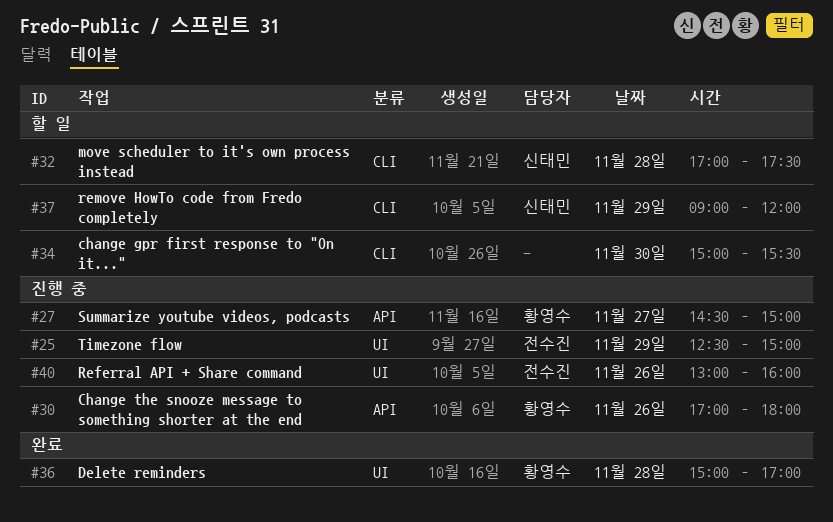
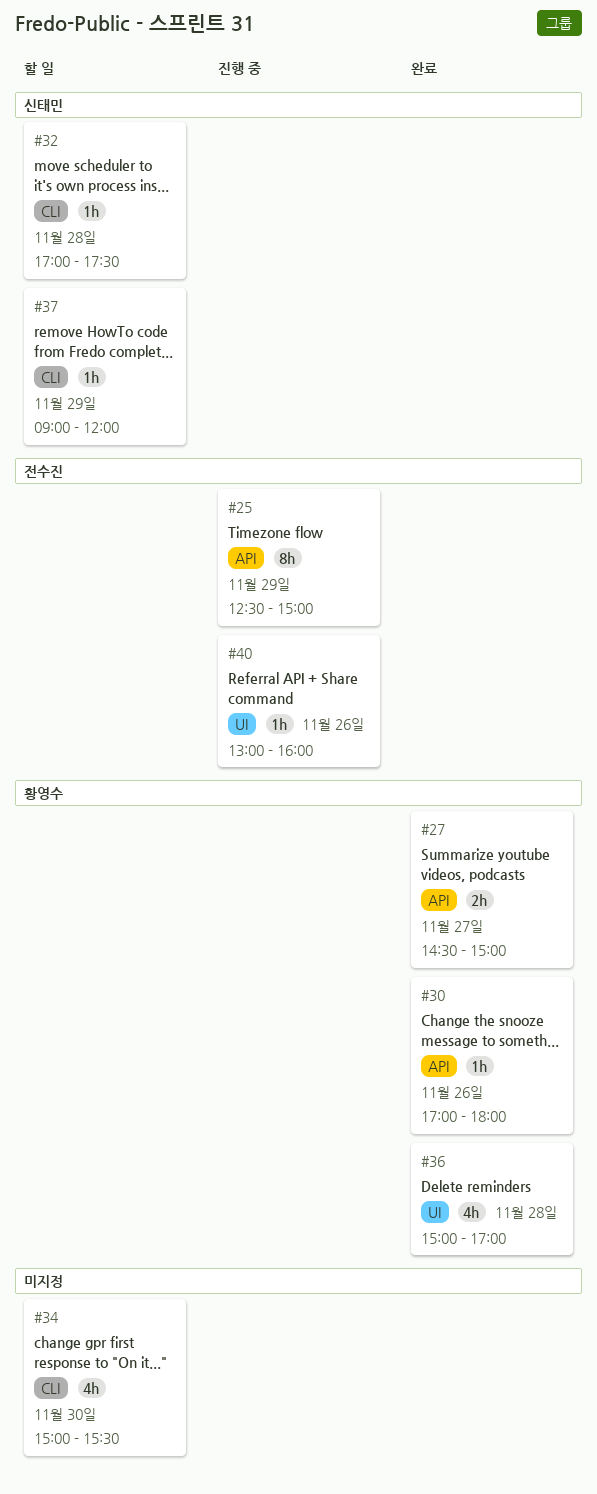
#25, label: UI -> API
#27, status: 진행 중 -> 완료
#30, status: 진행 중 -> 완료

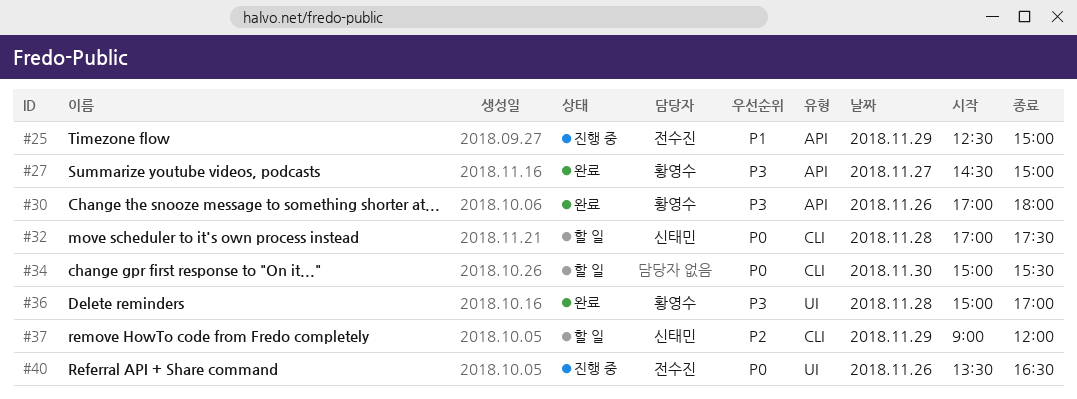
#40, begins: 13:00 -> 13:30
#40, ends: 16:00 -> 16:30

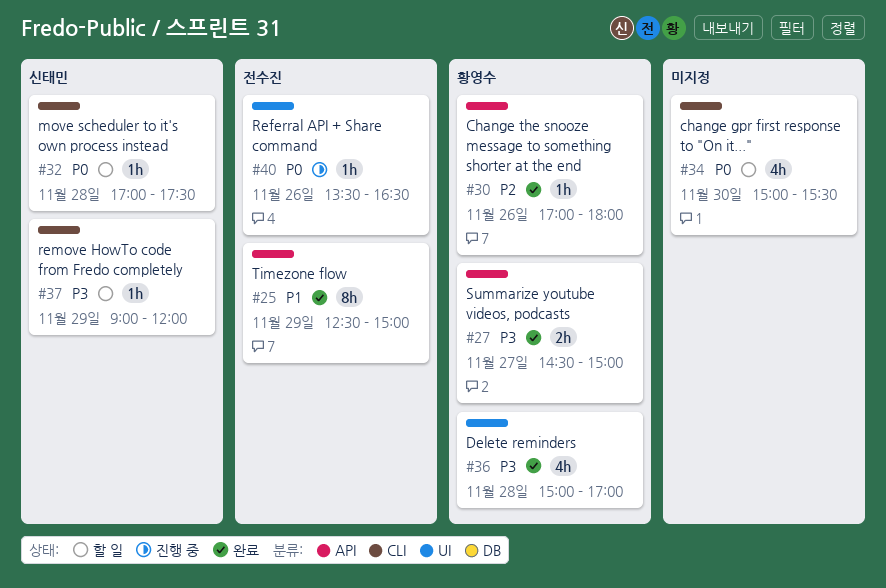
#25, status: 진행 중 -> 완료
#30, priority: P3 -> P2
#37, priority: P2 -> P3

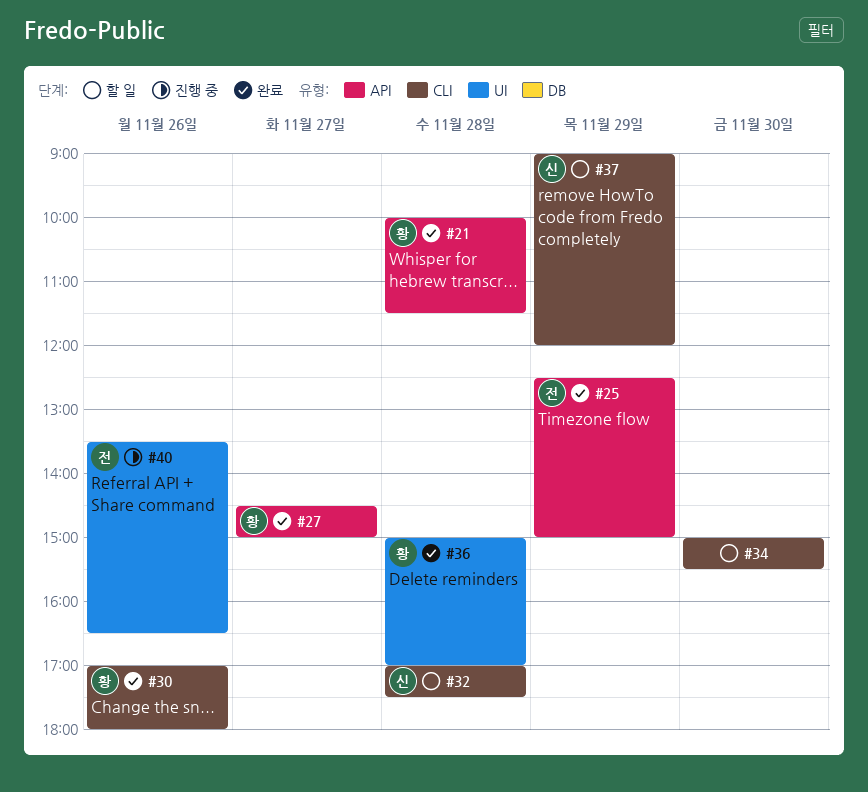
#21: none -> present
#30, label: API -> CLI

